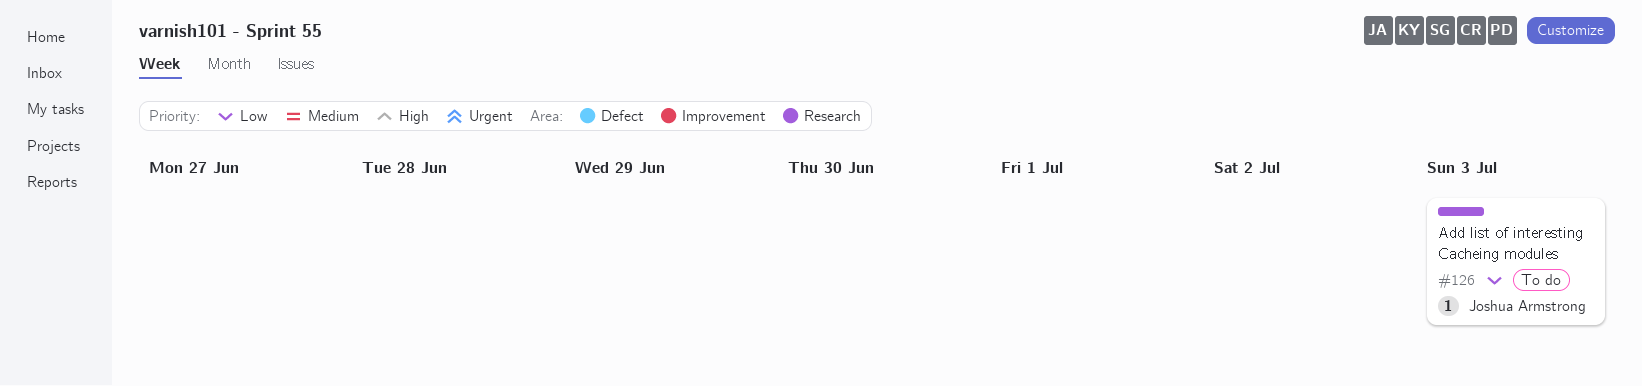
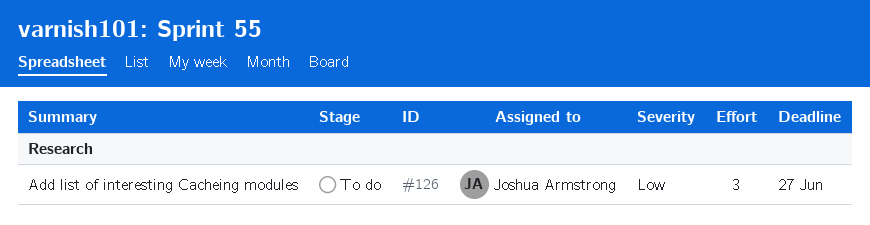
#126, estimate: 1 -> 3
#126, due: Jul 3 -> Jun 27

